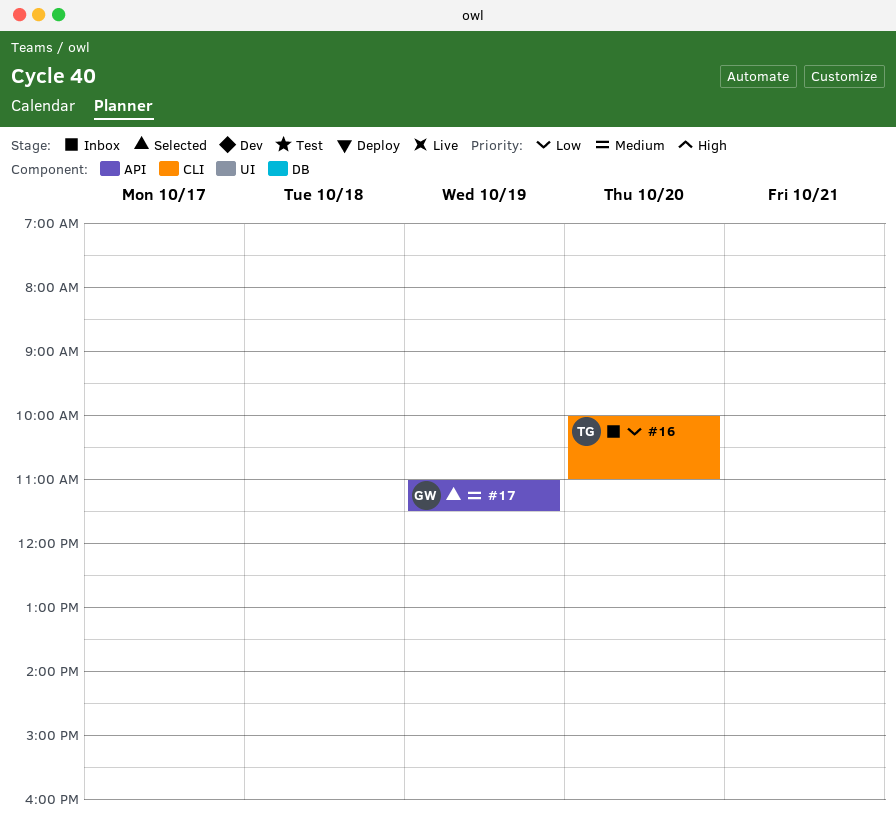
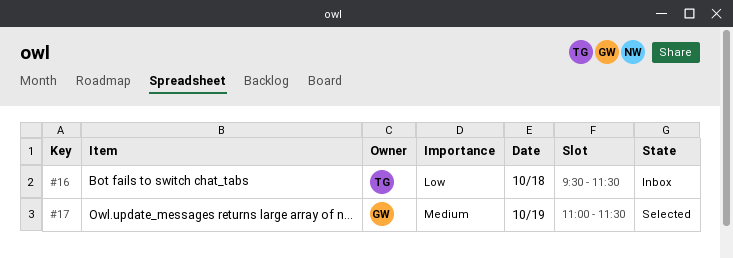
#16, day: Oct 20 -> Oct 18
#16, begins: 10:00 -> 09:30
#16, ends: 11:00 -> 11:30

